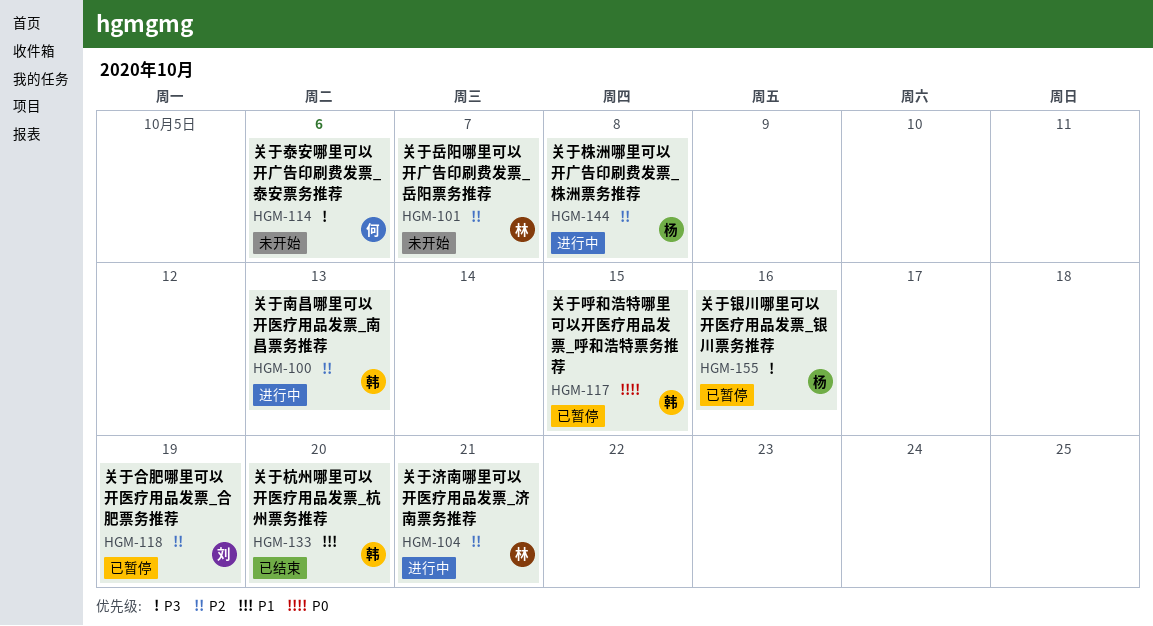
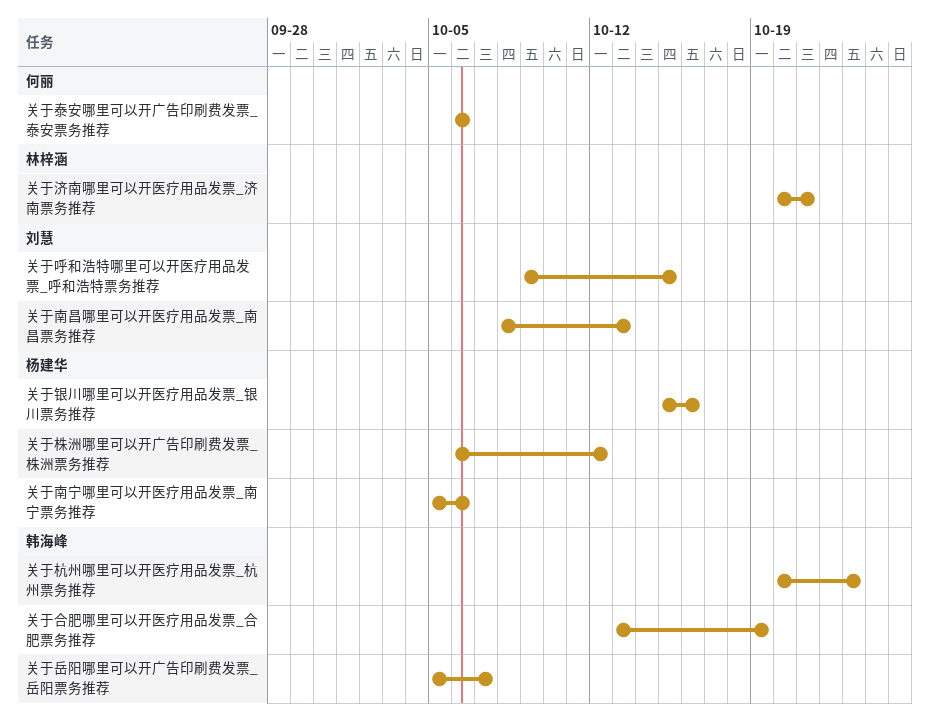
关于南宁哪里可以开医疗用品发票_南宁票务推荐: none -> present
关于南昌哪里可以开医疗用品发票_南昌票务推荐, owner: 韩海峰 -> 刘慧
关于合肥哪里可以开医疗用品发票_合肥票务推荐, owner: 刘慧 -> 韩海峰
关于呼和浩特哪里可以开医疗用品发票_呼和浩特票务推荐, owner: 韩海峰 -> 刘慧
关于岳阳哪里可以开广告印刷费发票_岳阳票务推荐, owner: 林梓涵 -> 韩海峰
关于杭州哪里可以开医疗用品发票_杭州票务推荐, due: Oct 20 -> Oct 23
关于株洲哪里可以开广告印刷费发票_株洲票务推荐, due: Oct 8 -> Oct 12

